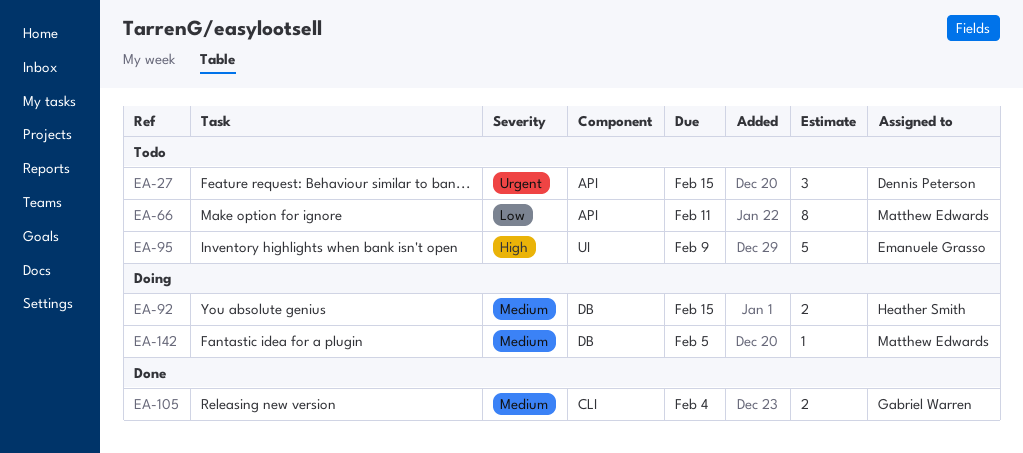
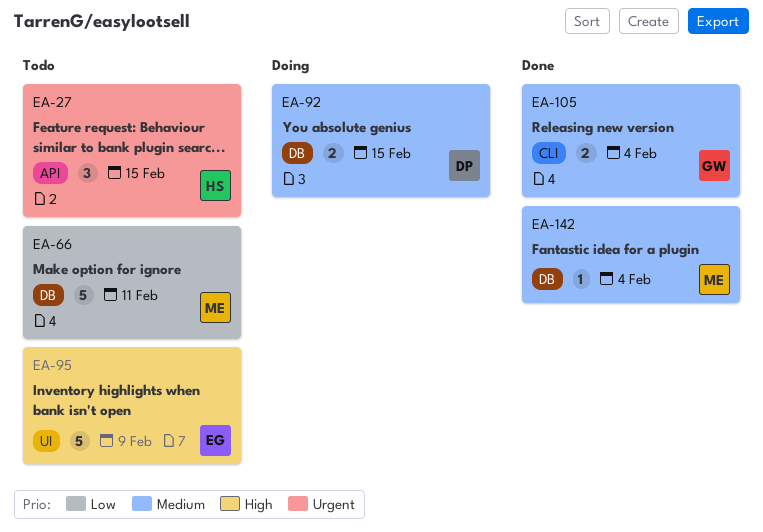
EA-27, owner: Dennis Peterson -> Heather Smith
EA-66, label: API -> DB
EA-66, estimate: 8 -> 5
EA-92, owner: Heather Smith -> Dennis Peterson
EA-142, status: Doing -> Done
EA-142, due: Feb 5 -> Feb 4

